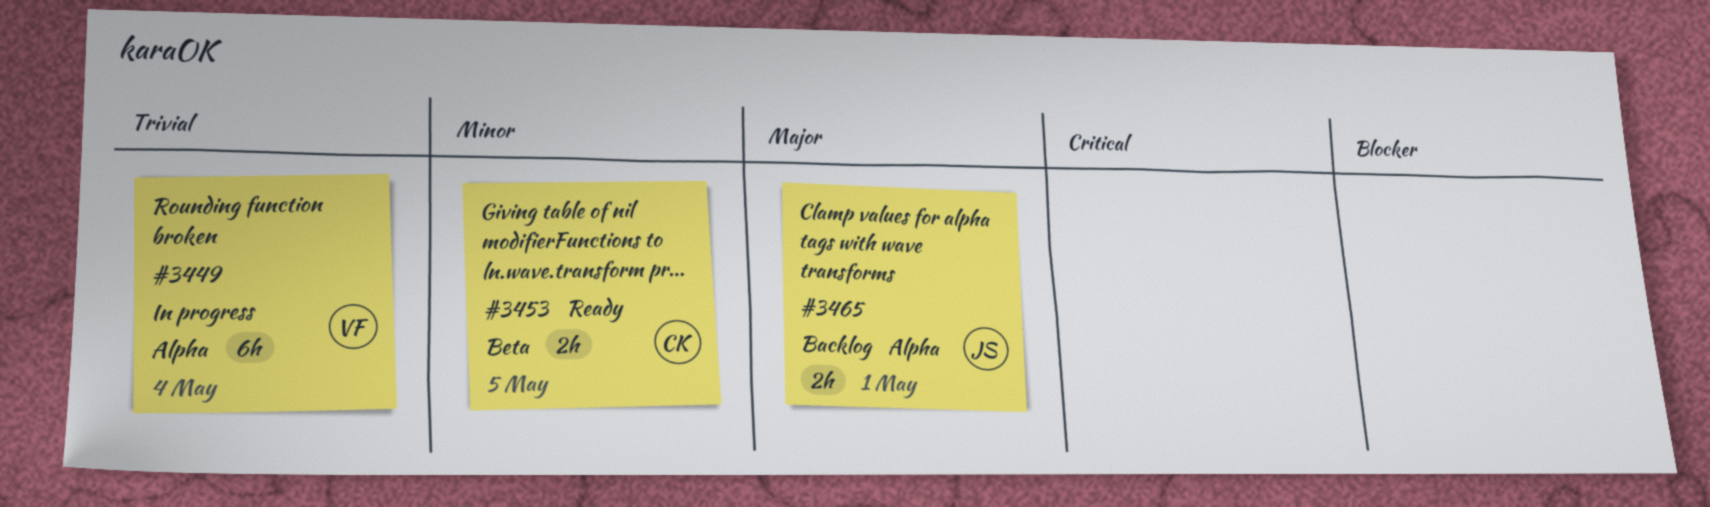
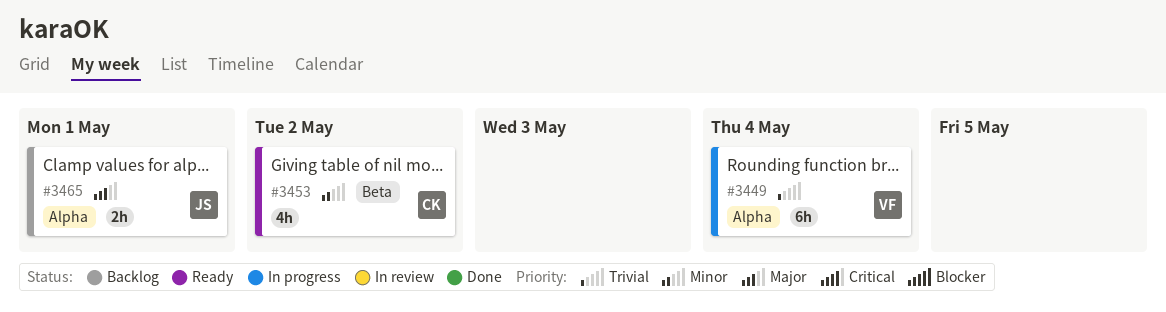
#3453, estimate: 2h -> 4h
#3453, due: May 5 -> May 2

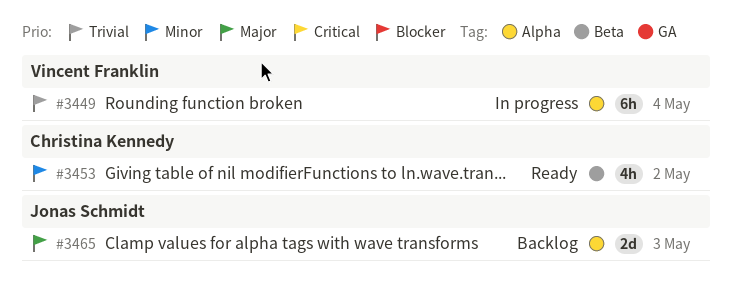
#3465, estimate: 2h -> 2d
#3465, due: May 1 -> May 3

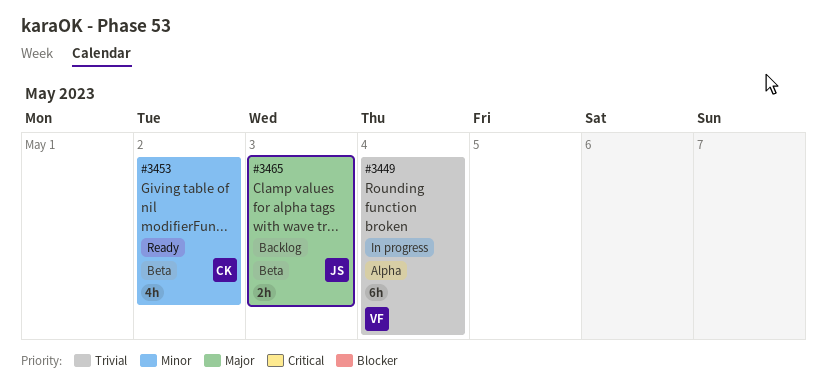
#3465, label: Alpha -> Beta
#3465, estimate: 2d -> 2h

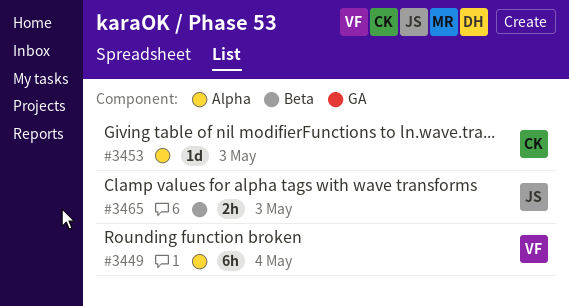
#3453, label: Beta -> Alpha
#3453, estimate: 4h -> 1d
#3453, due: May 2 -> May 3

